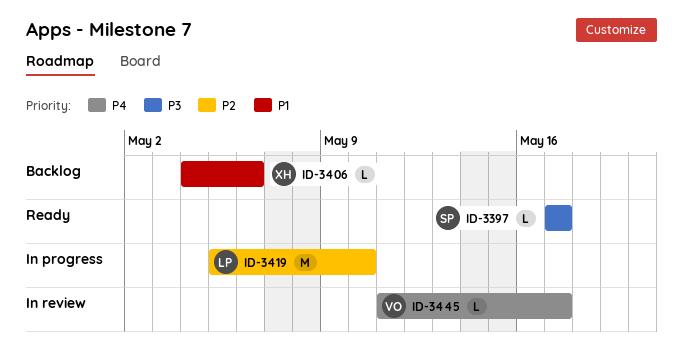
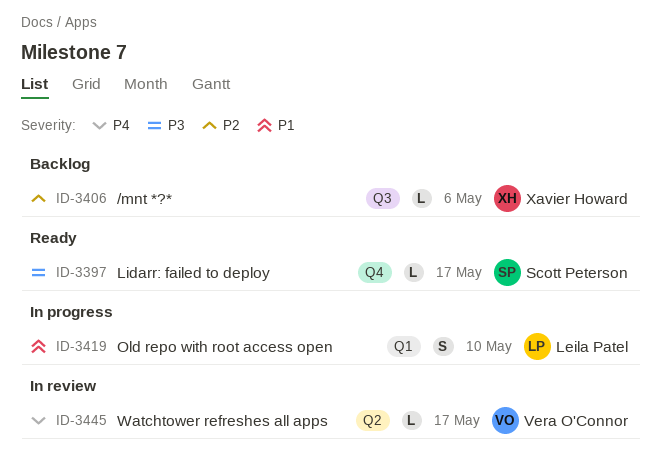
ID-3406, priority: P1 -> P2
ID-3419, priority: P2 -> P1
ID-3419, estimate: M -> S

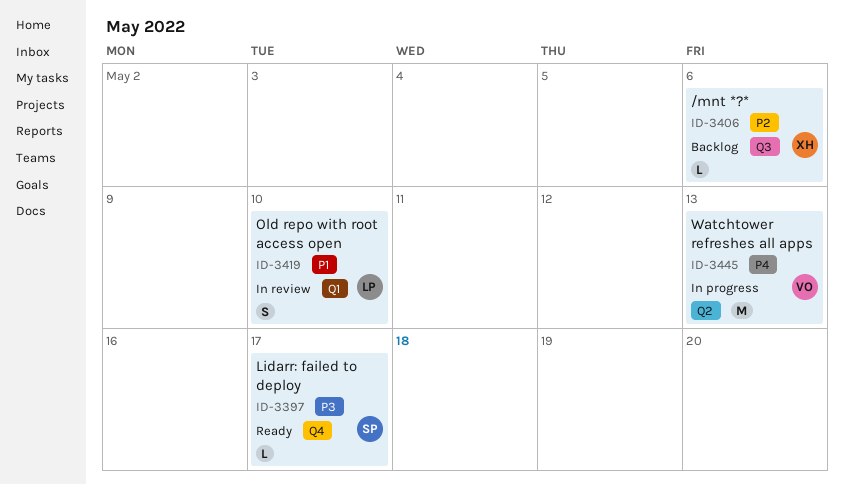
ID-3419, status: In progress -> In review
ID-3445, status: In review -> In progress
ID-3445, estimate: L -> M
ID-3445, due: May 17 -> May 13

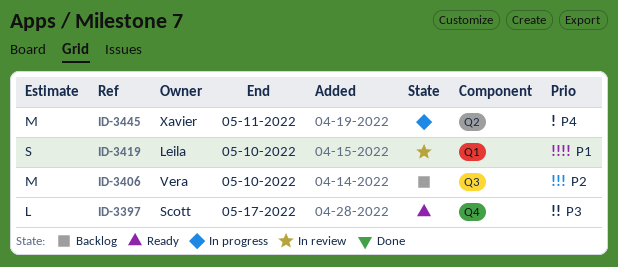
ID-3406, owner: Xavier -> Vera
ID-3406, estimate: L -> M
ID-3406, due: May 6 -> May 10
ID-3445, owner: Vera -> Xavier
ID-3445, due: May 13 -> May 11

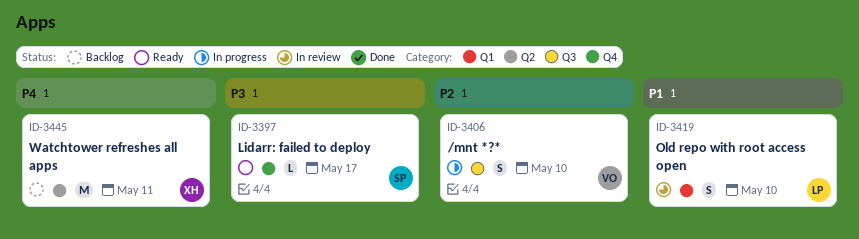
ID-3406, status: Backlog -> In progress
ID-3406, estimate: M -> S
ID-3445, status: In progress -> Backlog

